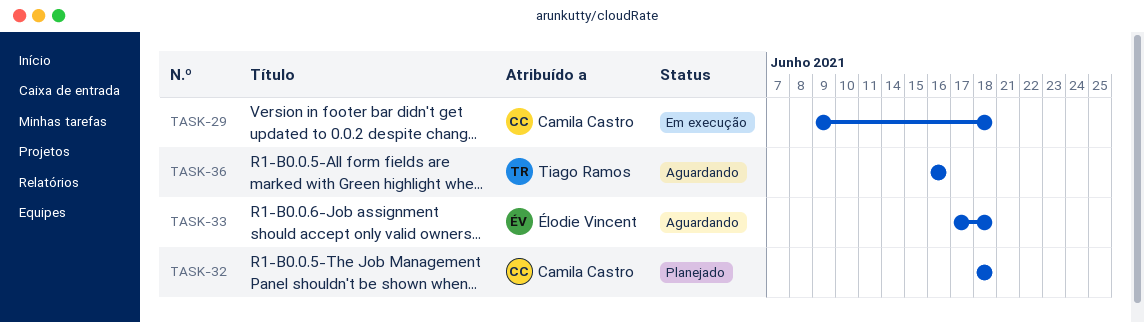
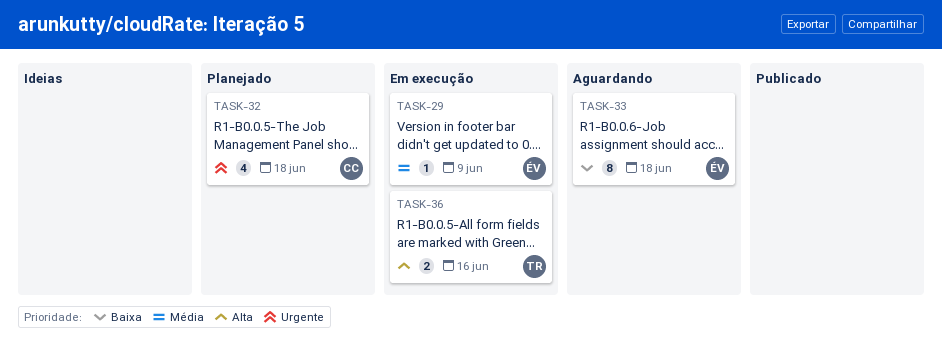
TASK-29, owner: Camila Castro -> Élodie Vincent
TASK-29, due: Jun 18 -> Jun 9
TASK-36, status: Aguardando -> Em execução

